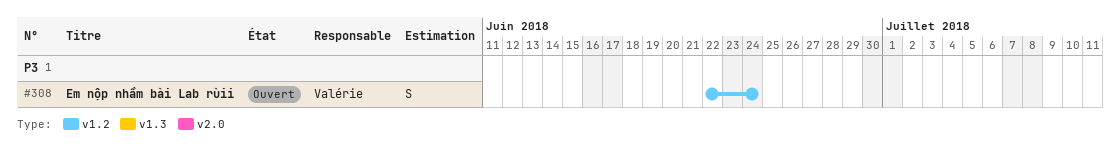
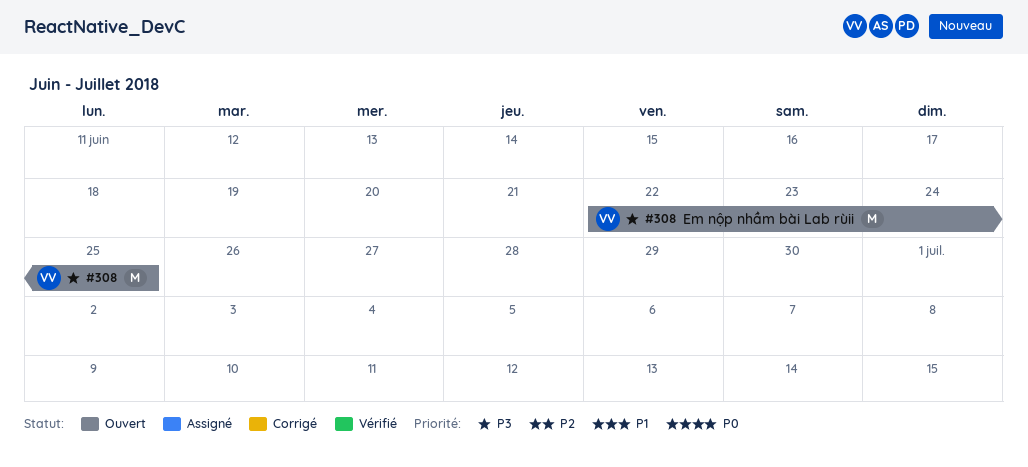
#308, estimate: S -> M
#308, due: Jun 24 -> Jun 25

